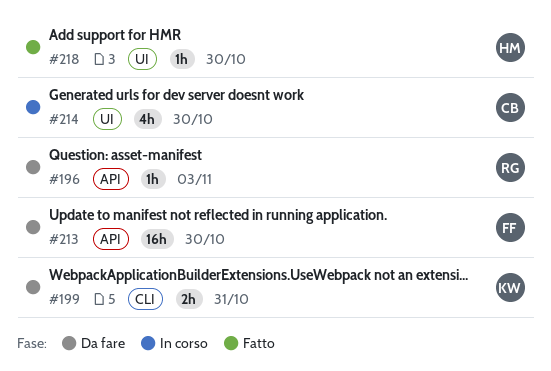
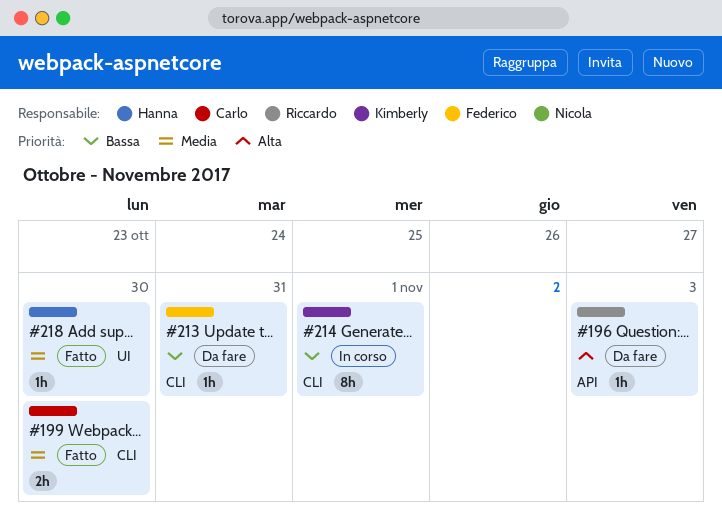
#199, status: Da fare -> Fatto
#199, owner: Kimberly -> Carlo
#199, due: Oct 31 -> Oct 30
#213, label: API -> CLI
#213, estimate: 16h -> 1h
#213, due: Oct 30 -> Oct 31
#214, owner: Carlo -> Kimberly
#214, label: UI -> CLI
#214, estimate: 4h -> 8h
#214, due: Oct 30 -> Nov 1

